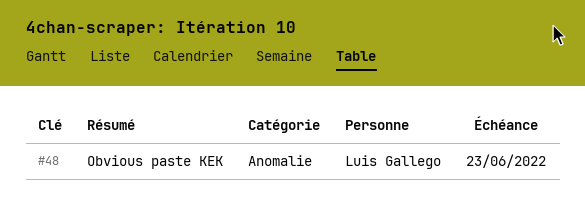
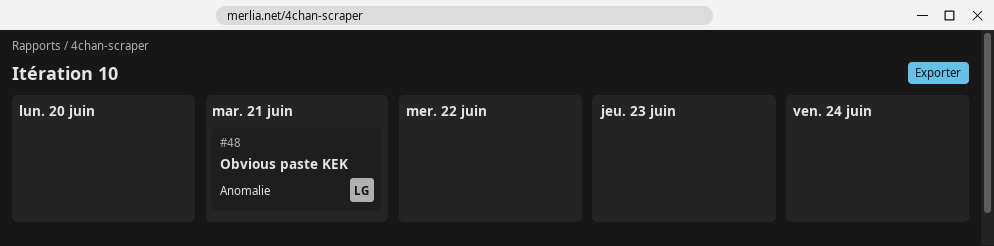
#48, due: Jun 23 -> Jun 21

